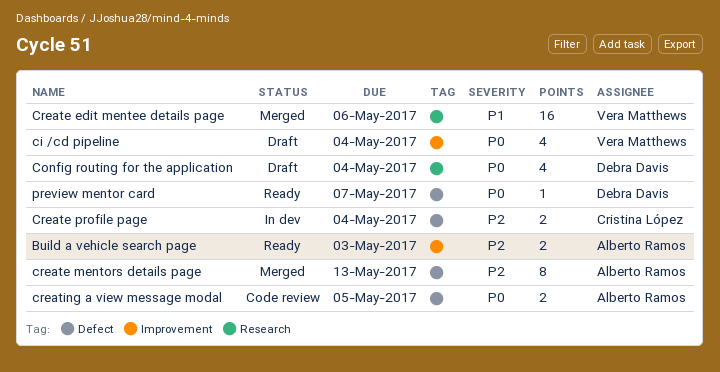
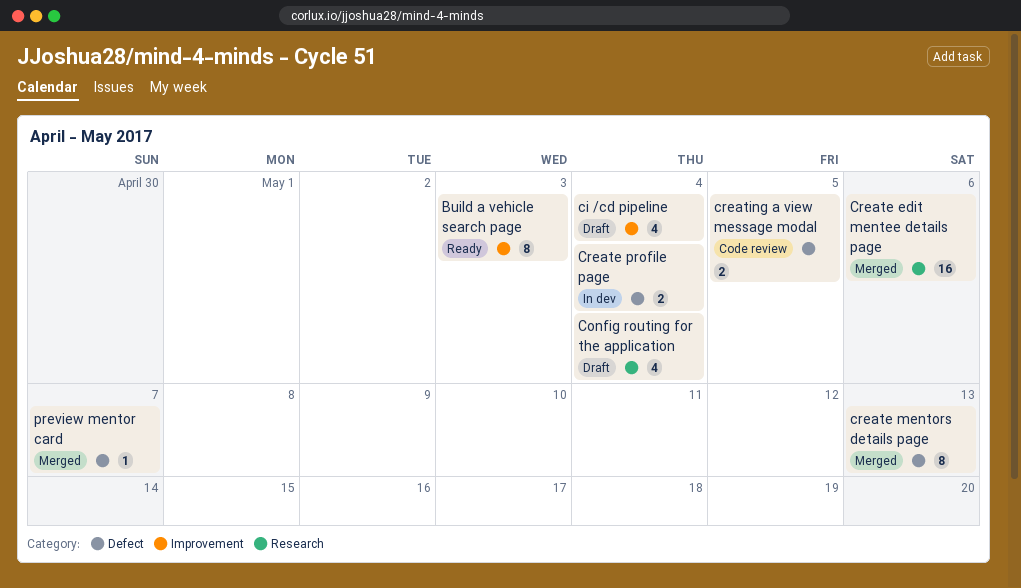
Build a vehicle search page, estimate: 2 -> 8
preview mentor card, status: Ready -> Merged

